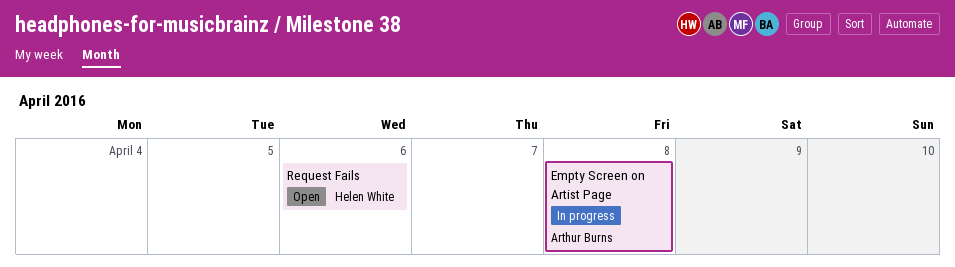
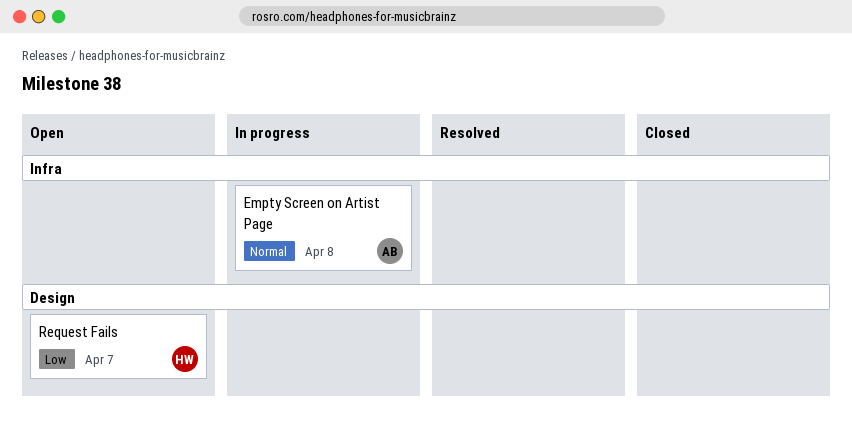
Request Fails, due: Apr 6 -> Apr 7

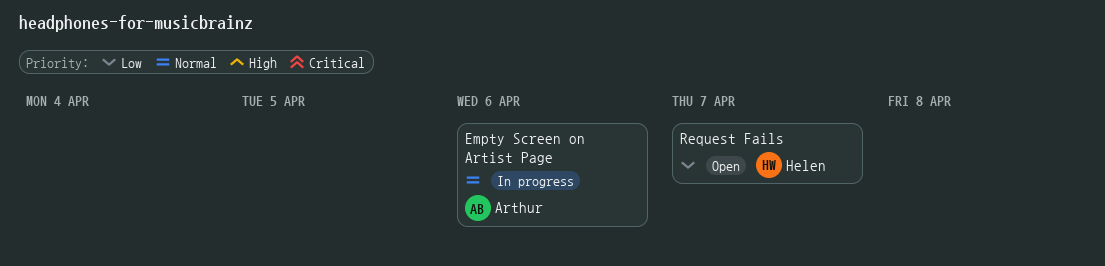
Empty Screen on Artist Page, due: Apr 8 -> Apr 6

